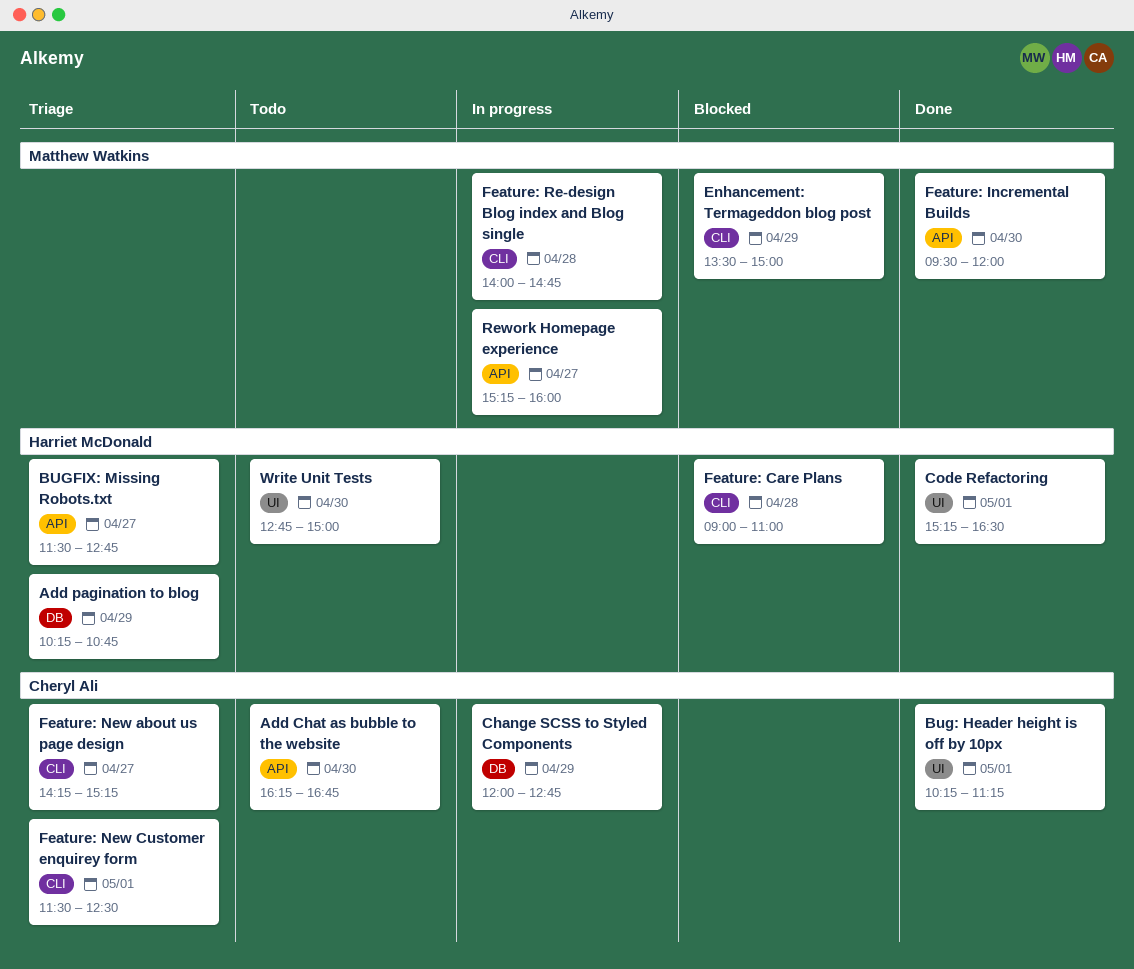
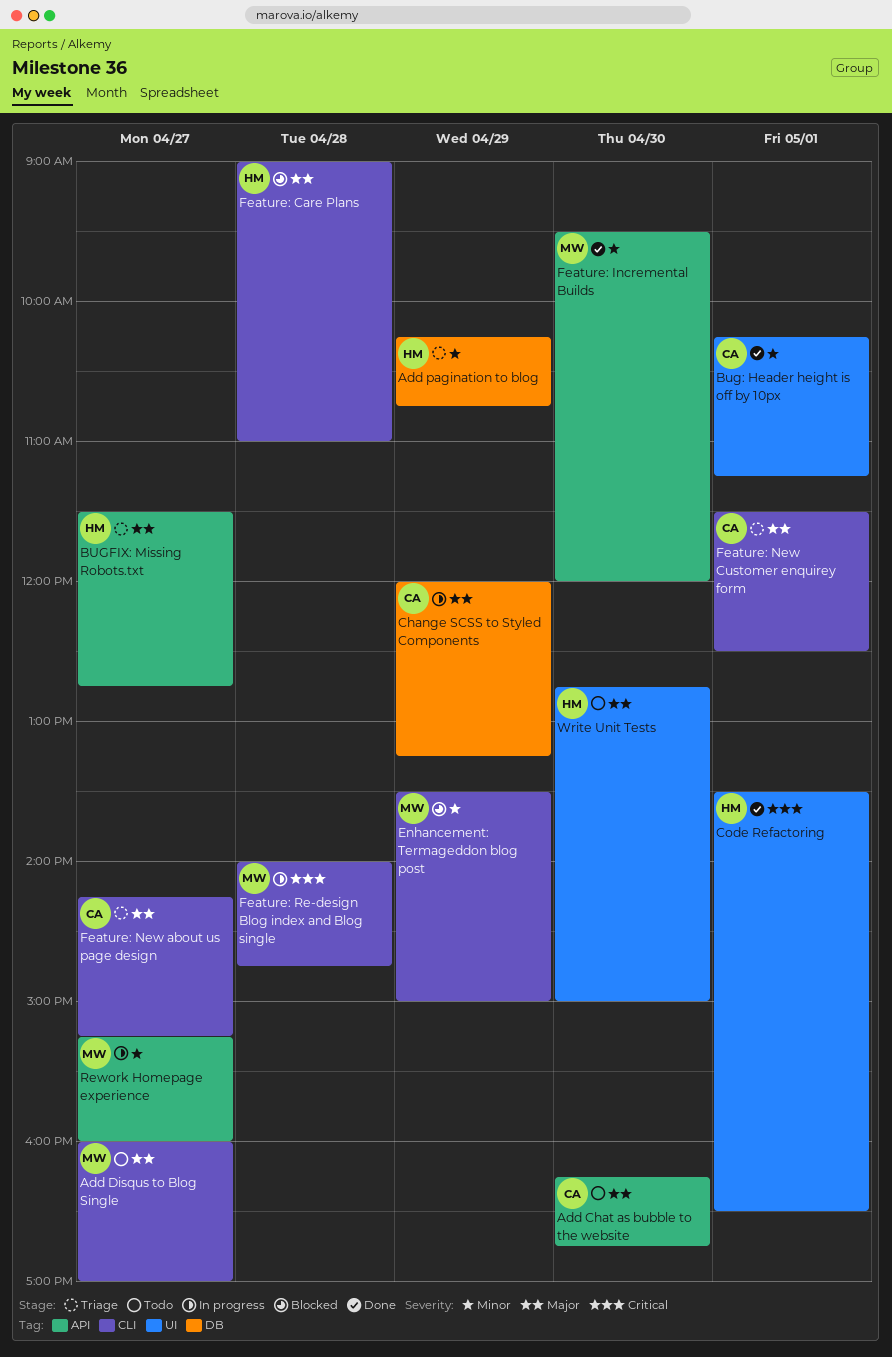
Add Disqus to Blog Single: none -> present
Change SCSS to Styled Components, ends: 12:45 -> 13:15
Code Refactoring, begins: 15:15 -> 13:30

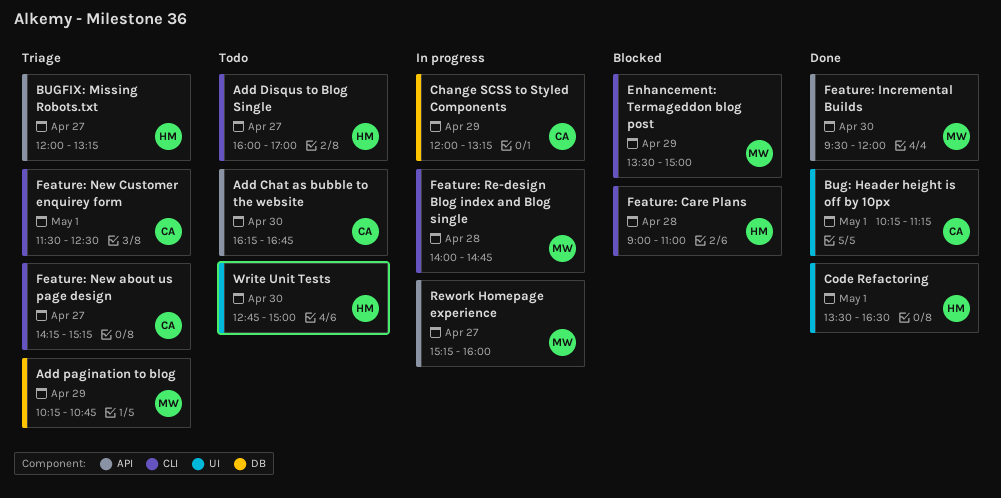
Add Disqus to Blog Single, owner: MW -> HM
Add pagination to blog, owner: HM -> MW
BUGFIX: Missing Robots.txt, begins: 11:30 -> 12:00
BUGFIX: Missing Robots.txt, ends: 12:45 -> 13:15

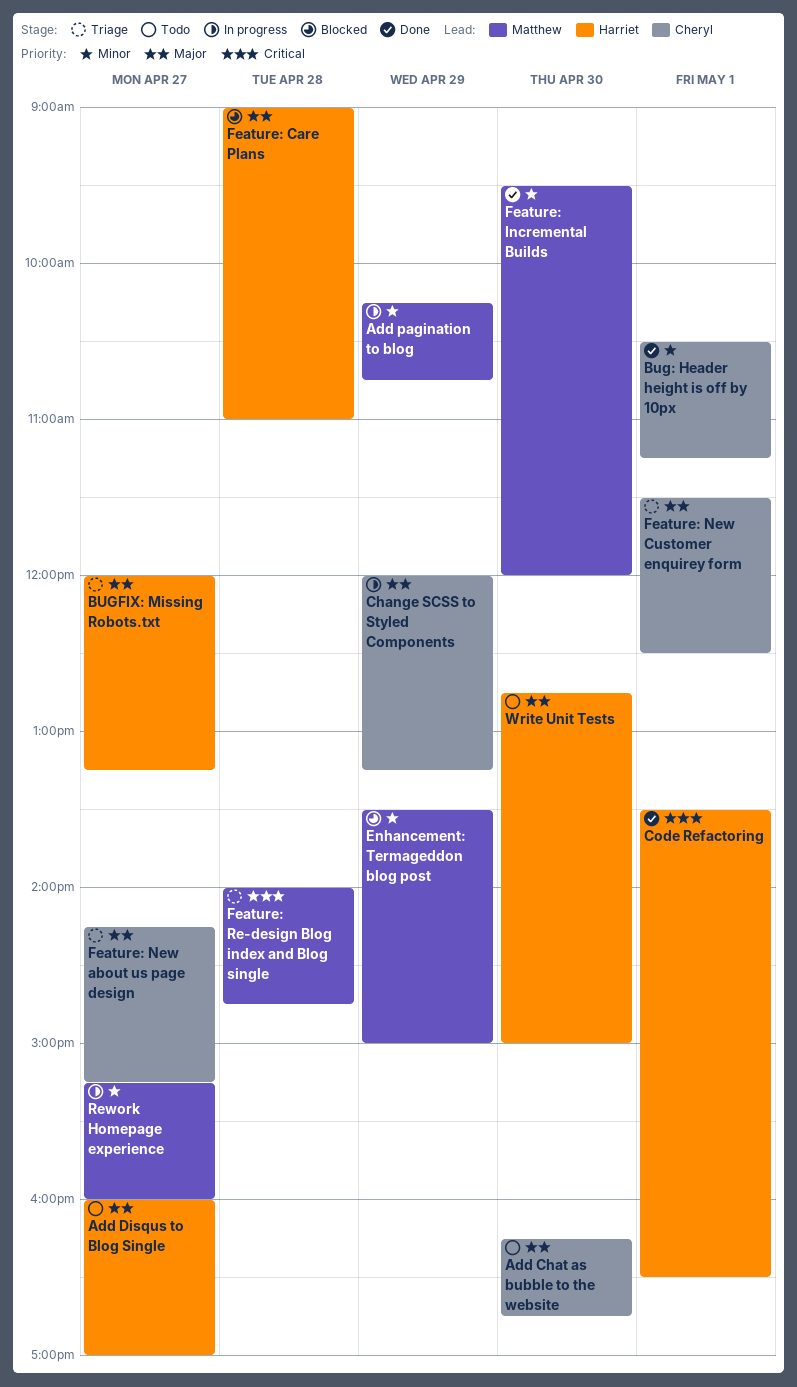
Add pagination to blog, status: Triage -> In progress
Bug: Header height is off by 10px, begins: 10:15 -> 10:30
Feature: Re-design Blog index and Blog single, status: In progress -> Triage

